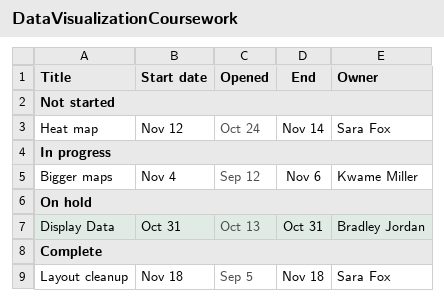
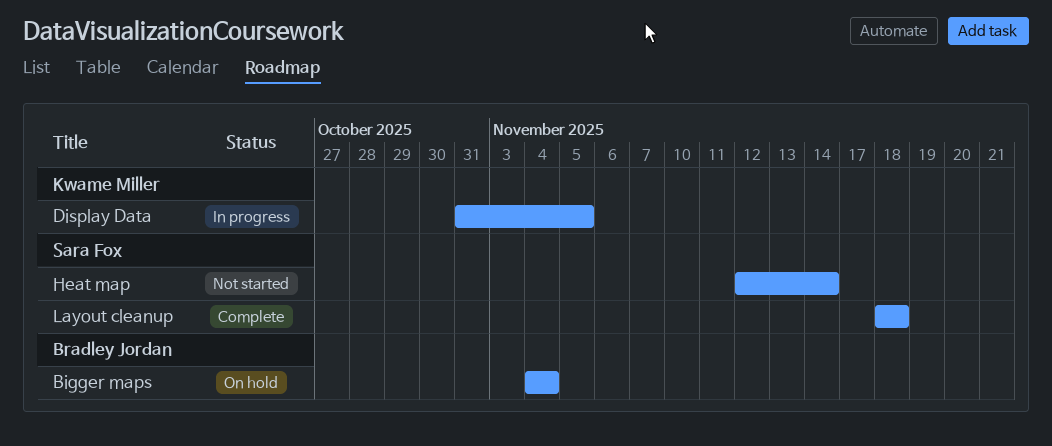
Bigger maps, status: In progress -> On hold
Bigger maps, owner: Kwame Miller -> Bradley Jordan
Bigger maps, due: Nov 6 -> Nov 4
Display Data, status: On hold -> In progress
Display Data, owner: Bradley Jordan -> Kwame Miller
Display Data, due: Oct 31 -> Nov 5

